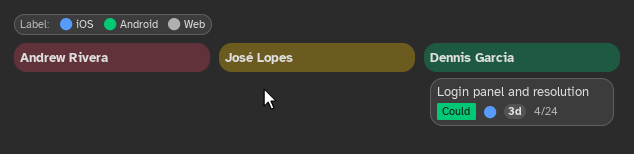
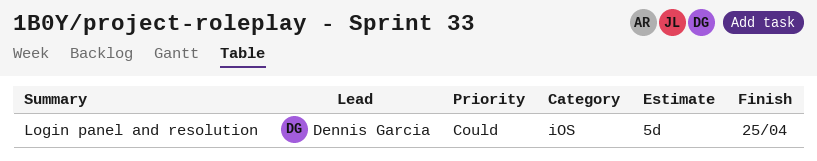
Login panel and resolution, estimate: 3d -> 5d
Login panel and resolution, due: Apr 24 -> Apr 25

